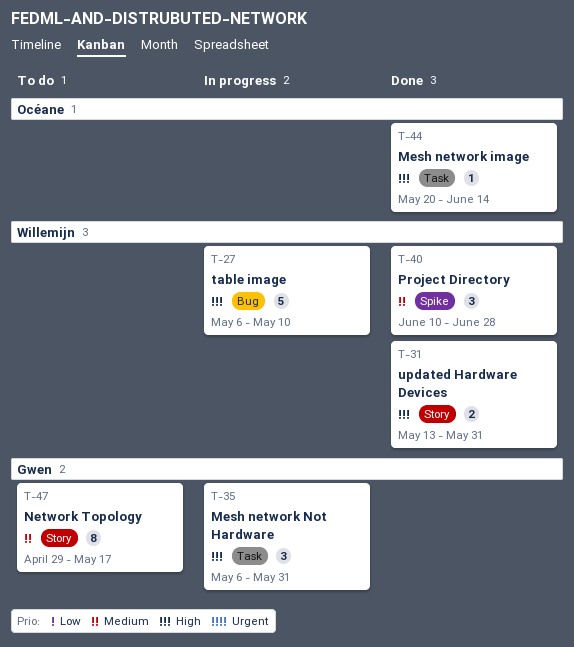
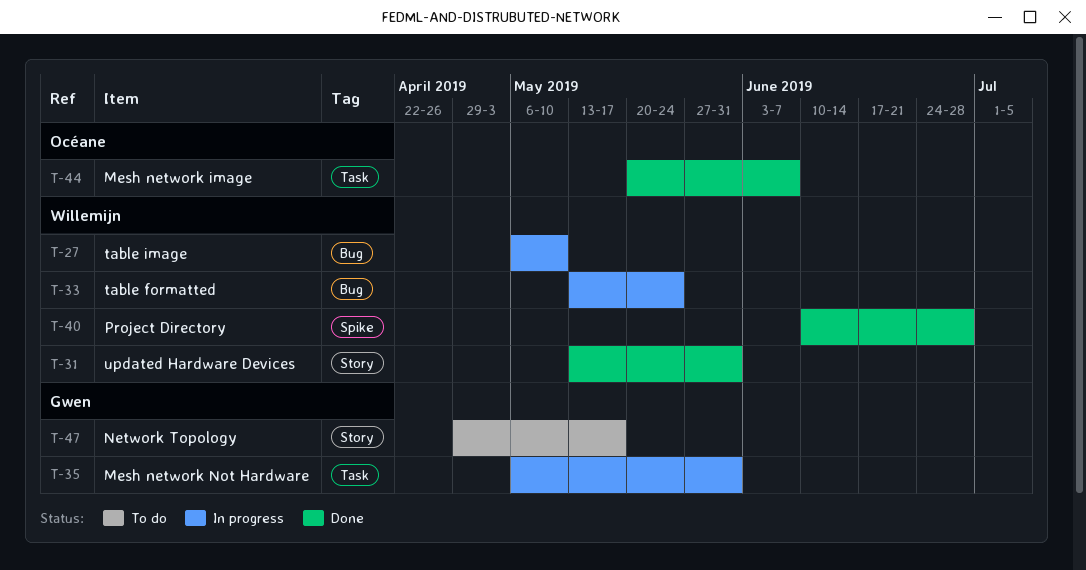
T-33: none -> present
T-44, due: Jun 14 -> Jun 7

